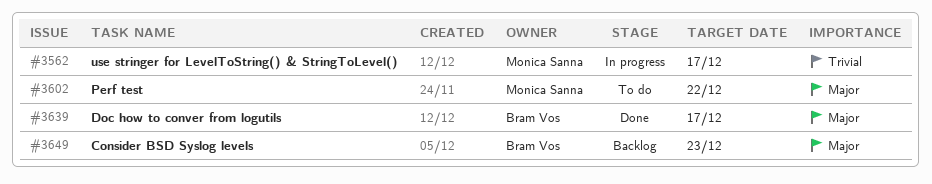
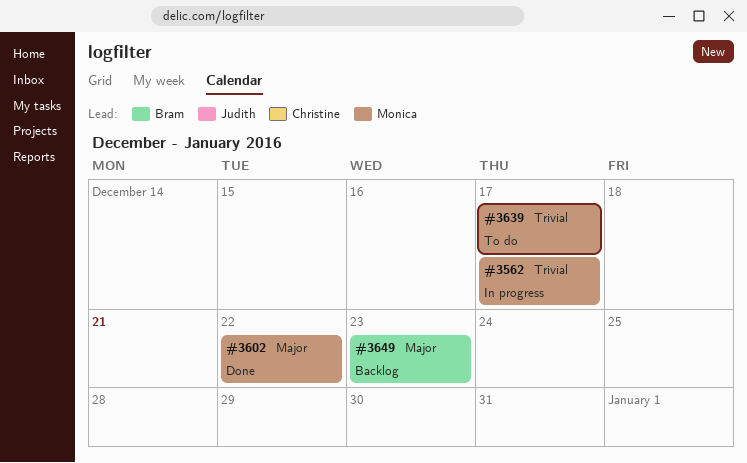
#3602, status: To do -> Done
#3639, status: Done -> To do
#3639, owner: Bram Vos -> Monica Sanna
#3639, priority: Major -> Trivial

